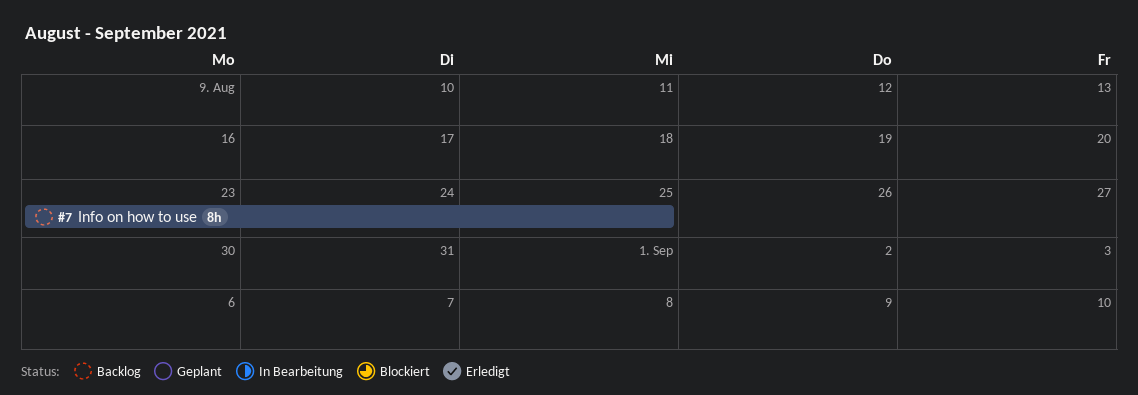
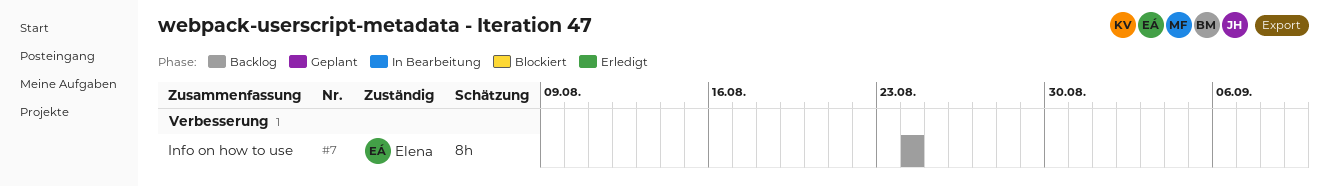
#7, start: Aug 23 -> Aug 24
#7, due: Aug 25 -> Aug 24

